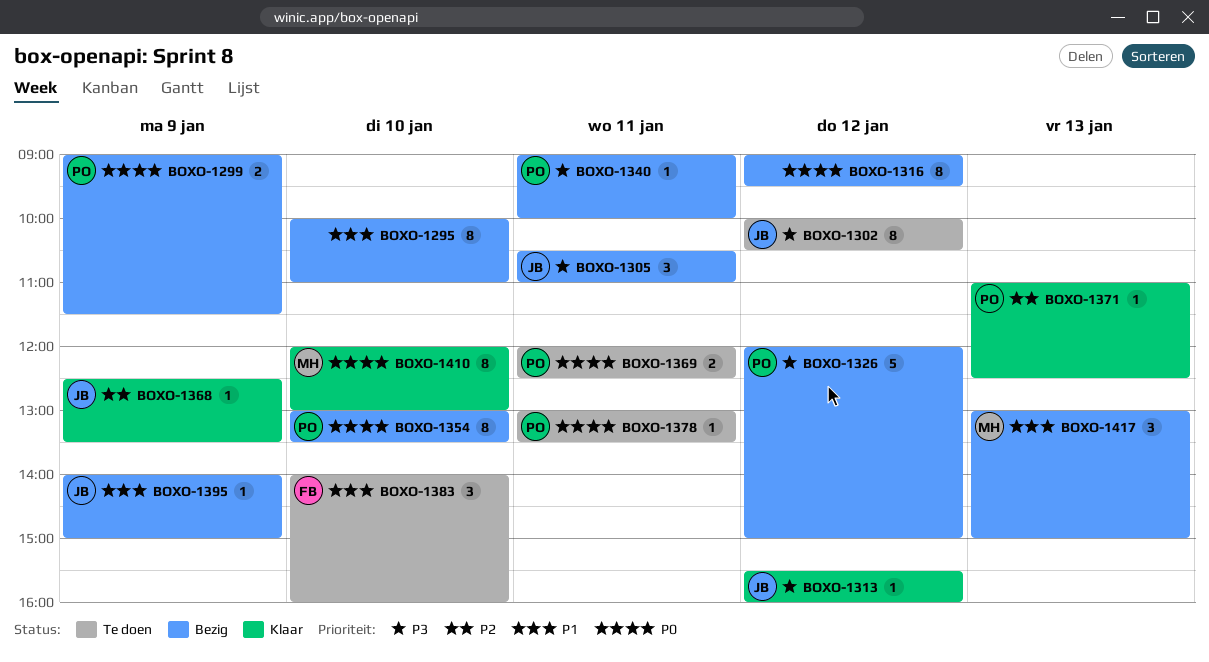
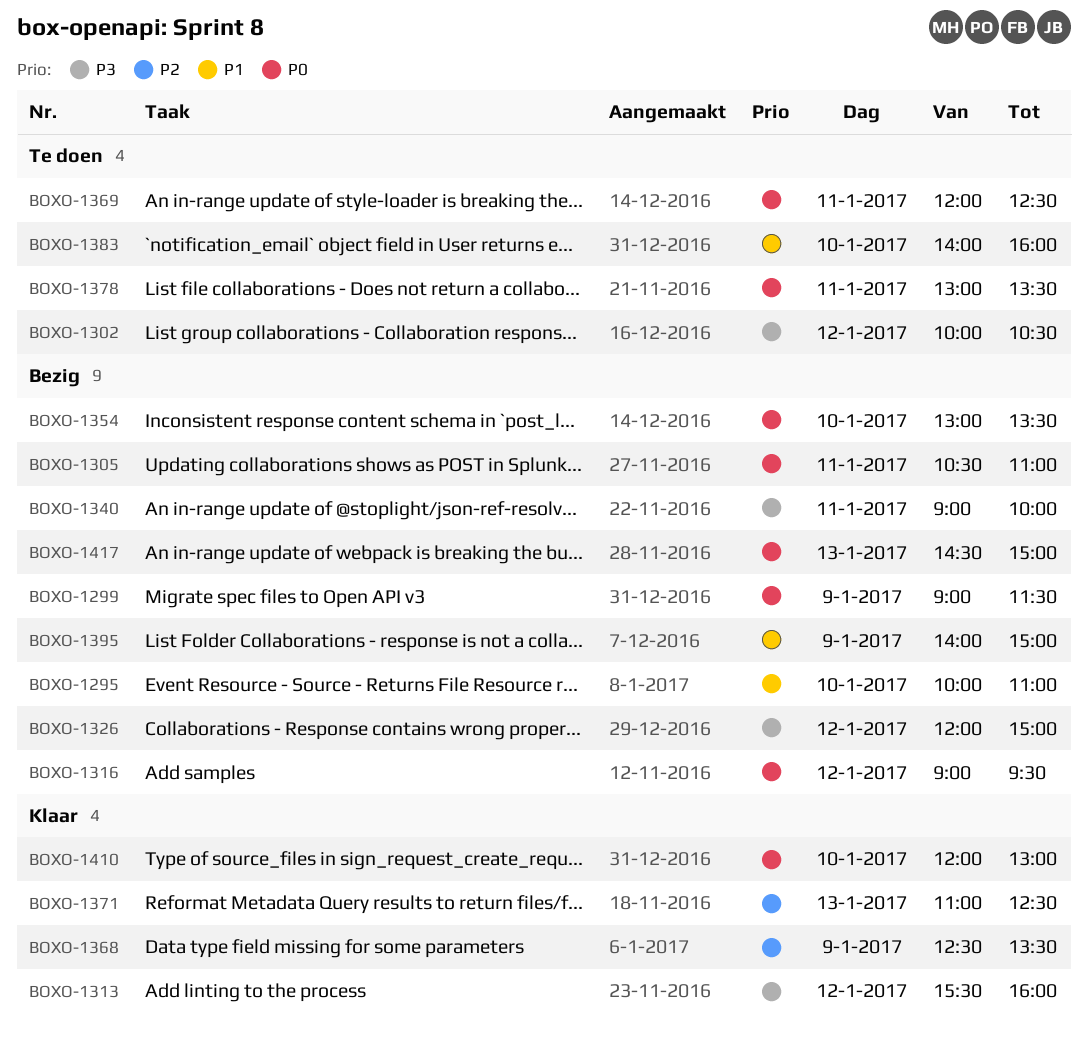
BOXO-1305, priority: P3 -> P0
BOXO-1417, priority: P1 -> P0
BOXO-1417, begins: 13:00 -> 14:30

